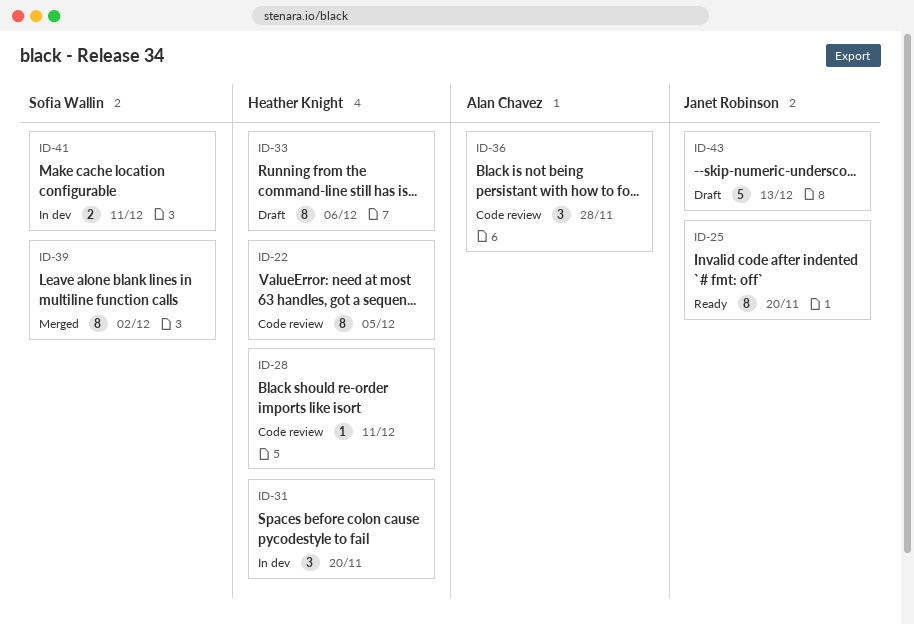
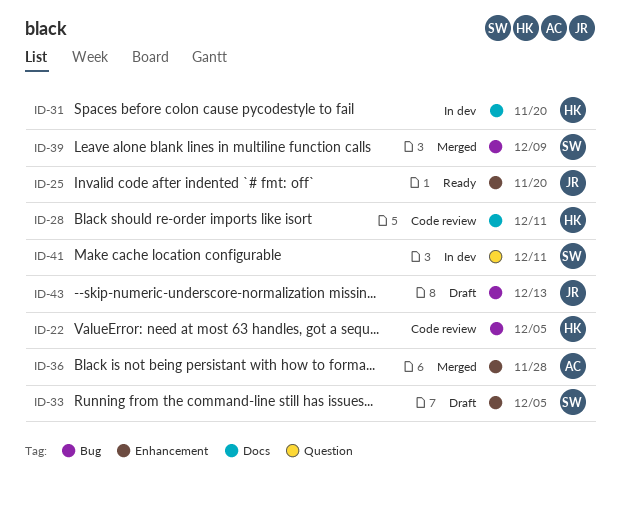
ID-33, owner: Heather Knight -> Sofia Wallin
ID-33, due: Dec 6 -> Dec 5
ID-36, status: Code review -> Merged
ID-39, due: Dec 2 -> Dec 9

